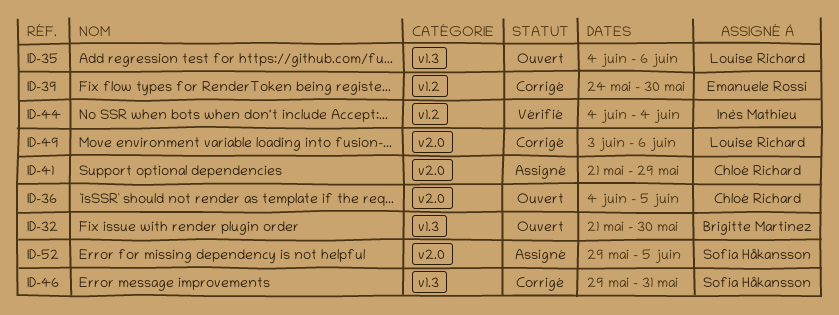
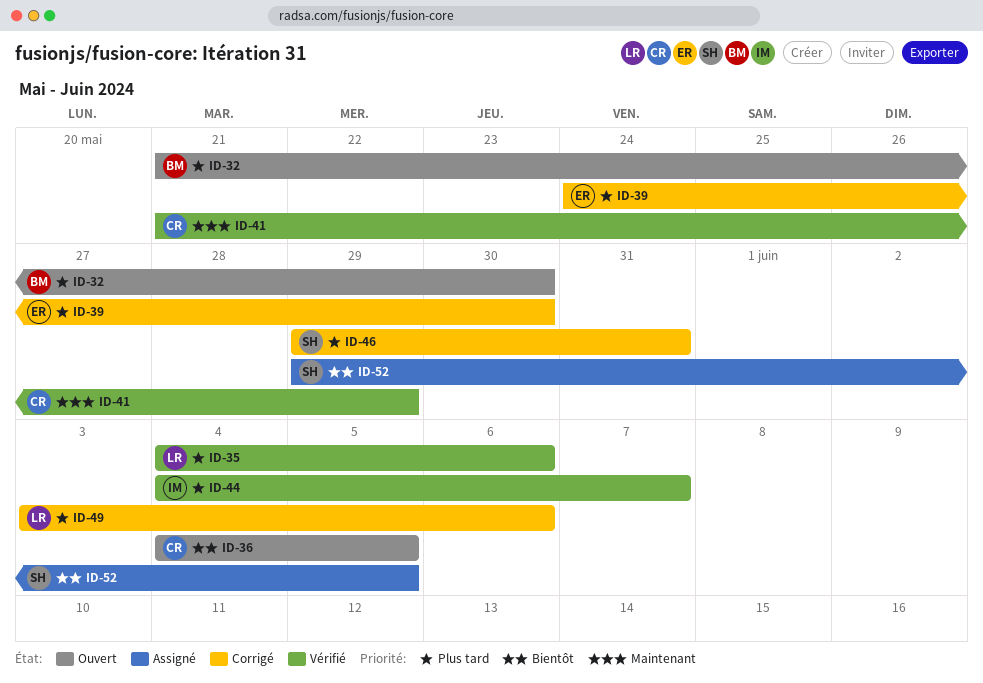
ID-35, status: Ouvert -> Vérifié
ID-41, status: Assigné -> Vérifié
ID-44, due: Jun 4 -> Jun 7

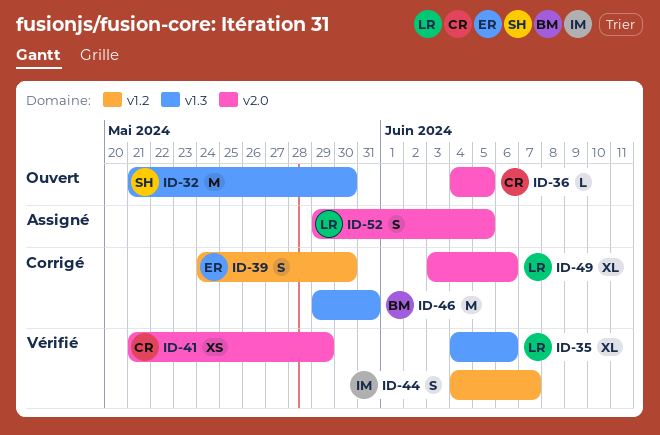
ID-32, owner: BM -> SH
ID-46, owner: SH -> BM
ID-52, owner: SH -> LR

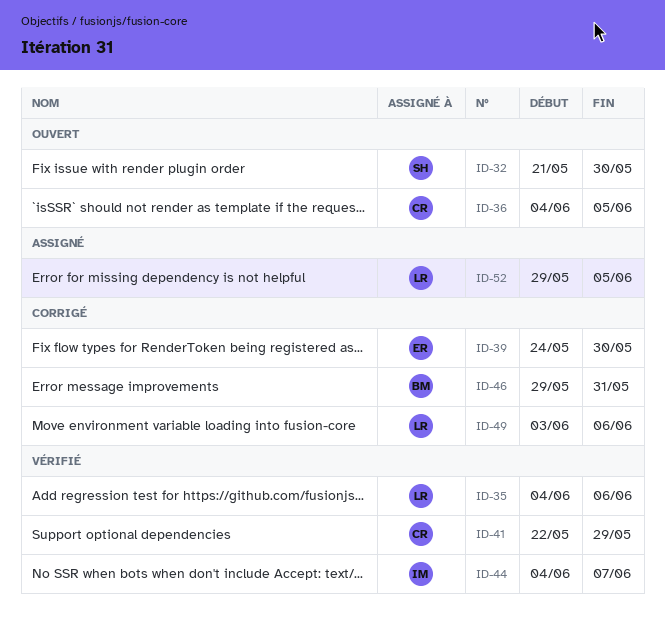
ID-41, start: May 21 -> May 22

